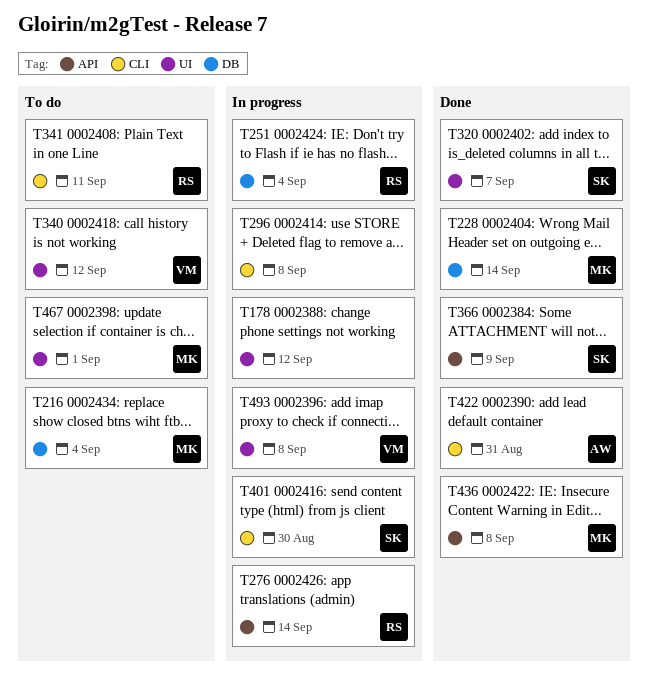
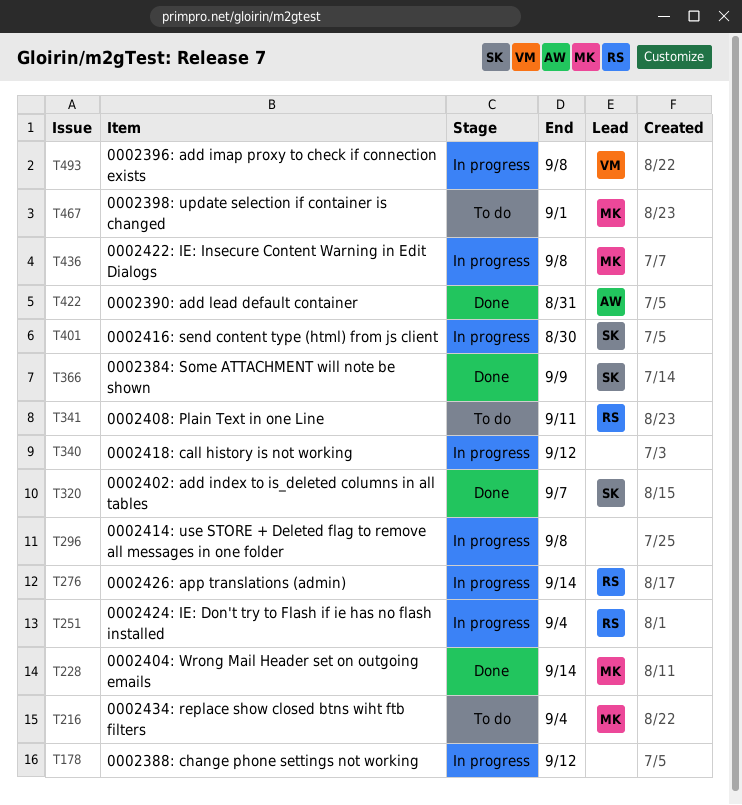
T340, status: To do -> In progress
T340, owner: VM -> none
T436, status: Done -> In progress

